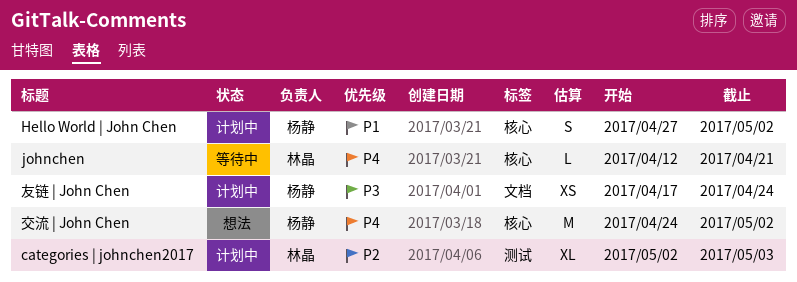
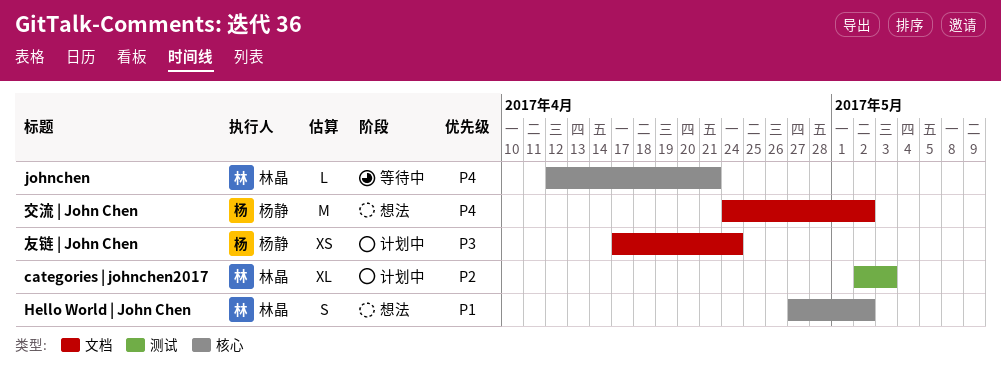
Hello World | John Chen, status: 计划中 -> 想法
Hello World | John Chen, owner: 杨静 -> 林晶
交流 | John Chen, label: 核心 -> 文档

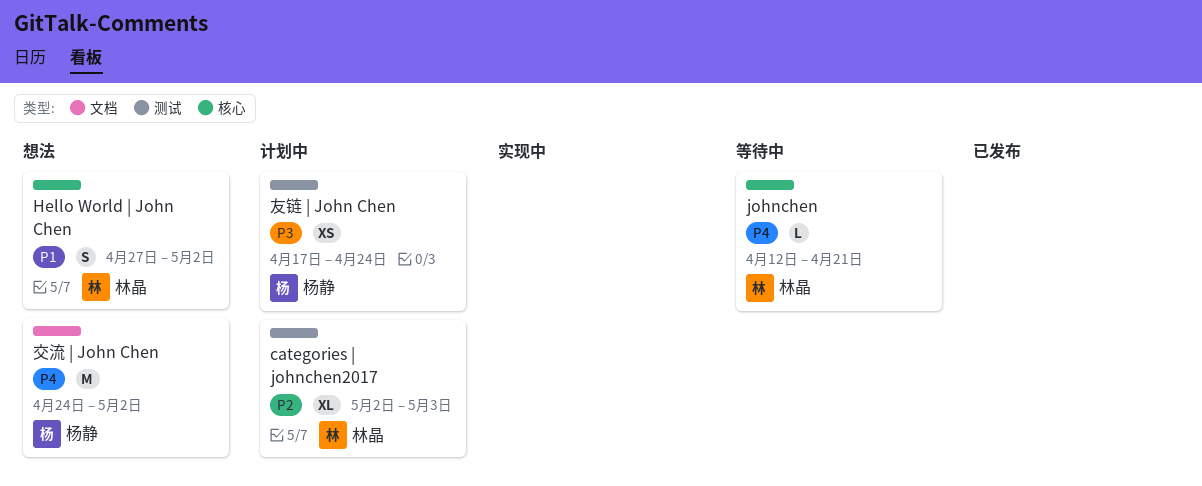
友链 | John Chen, label: 文档 -> 测试

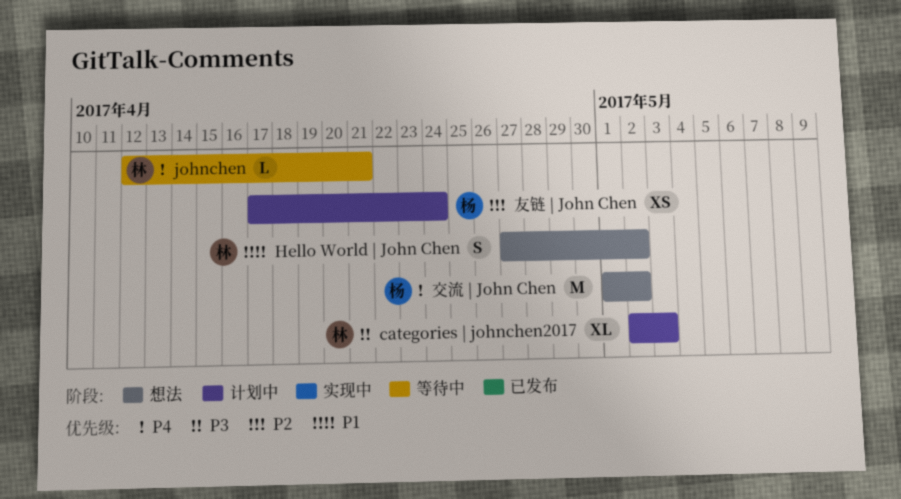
categories | johnchen2017, priority: P2 -> P3
交流 | John Chen, start: Apr 24 -> May 1
友链 | John Chen, priority: P3 -> P2

